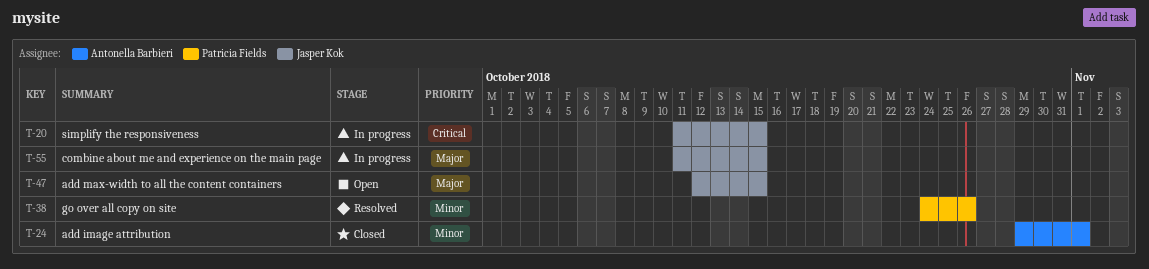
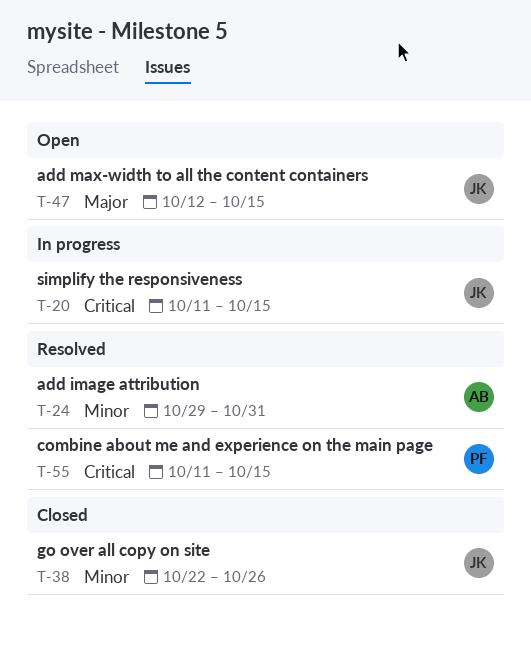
T-24, status: Closed -> Resolved
T-24, due: Nov 1 -> Oct 31
T-38, status: Resolved -> Closed
T-38, owner: Patricia Fields -> Jasper Kok
T-38, start: Oct 24 -> Oct 22
T-55, status: In progress -> Resolved
T-55, owner: Jasper Kok -> Patricia Fields
T-55, priority: Major -> Critical

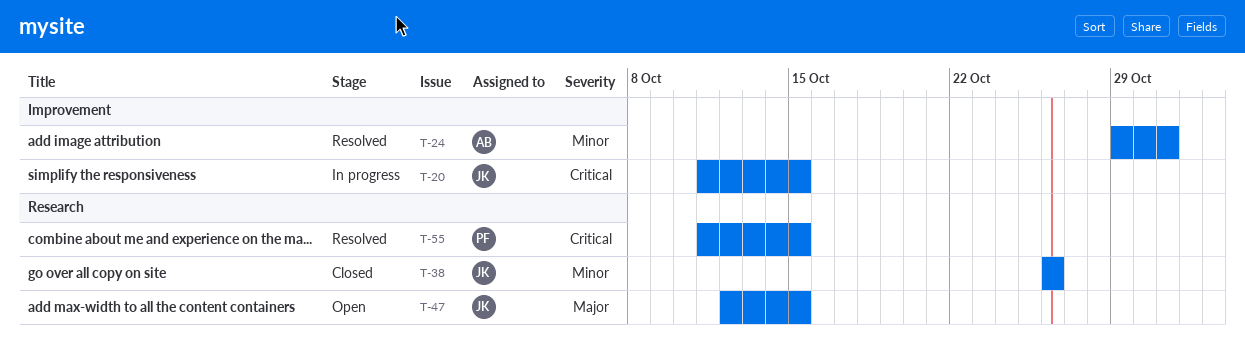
T-38, start: Oct 22 -> Oct 26

